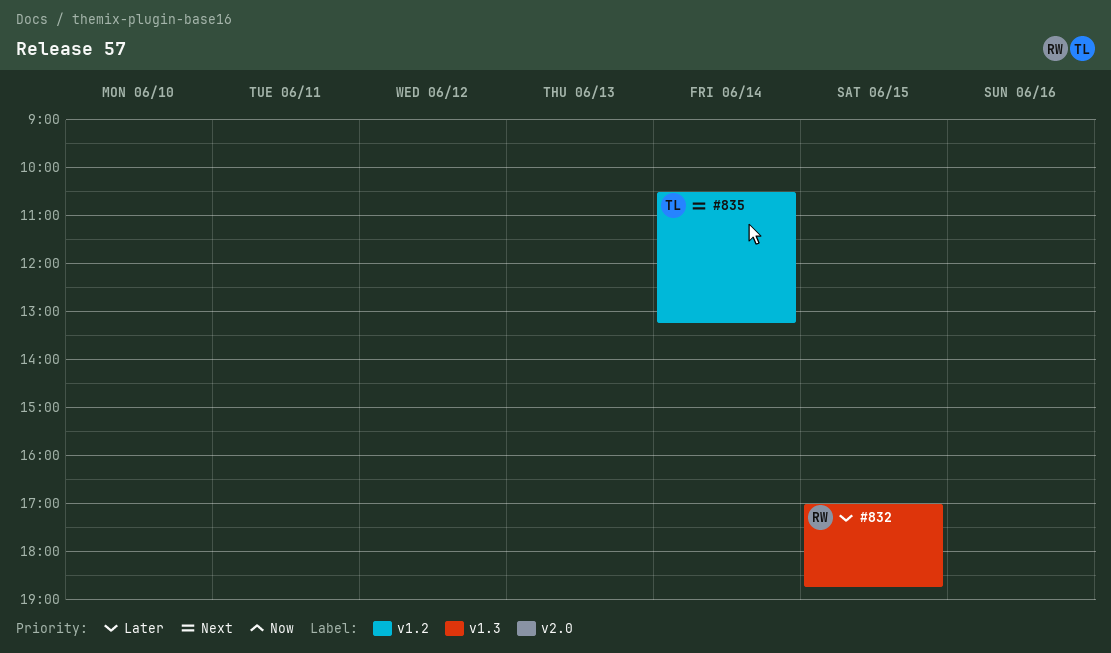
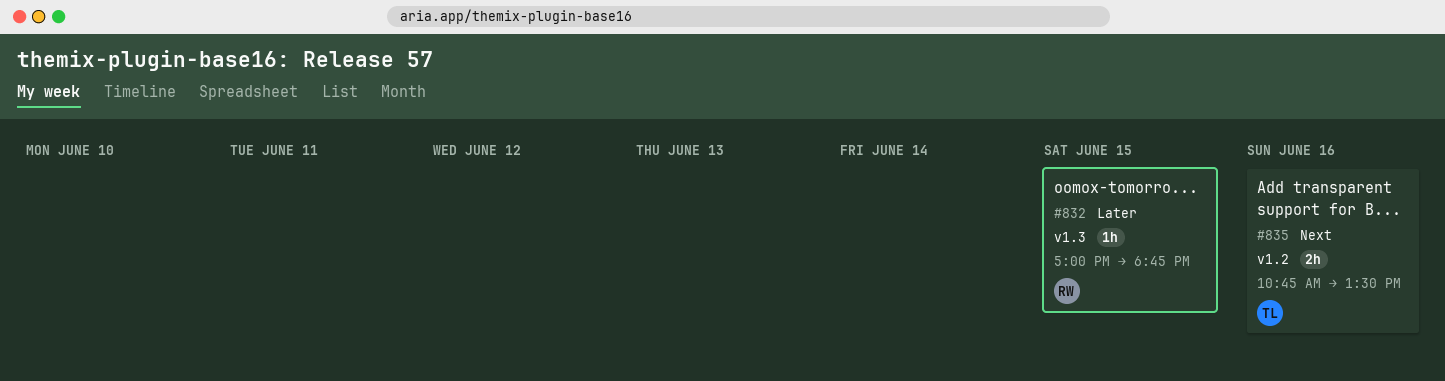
#835, day: Jun 14 -> Jun 16
#835, begins: 10:30 -> 10:45
#835, ends: 13:15 -> 13:30

